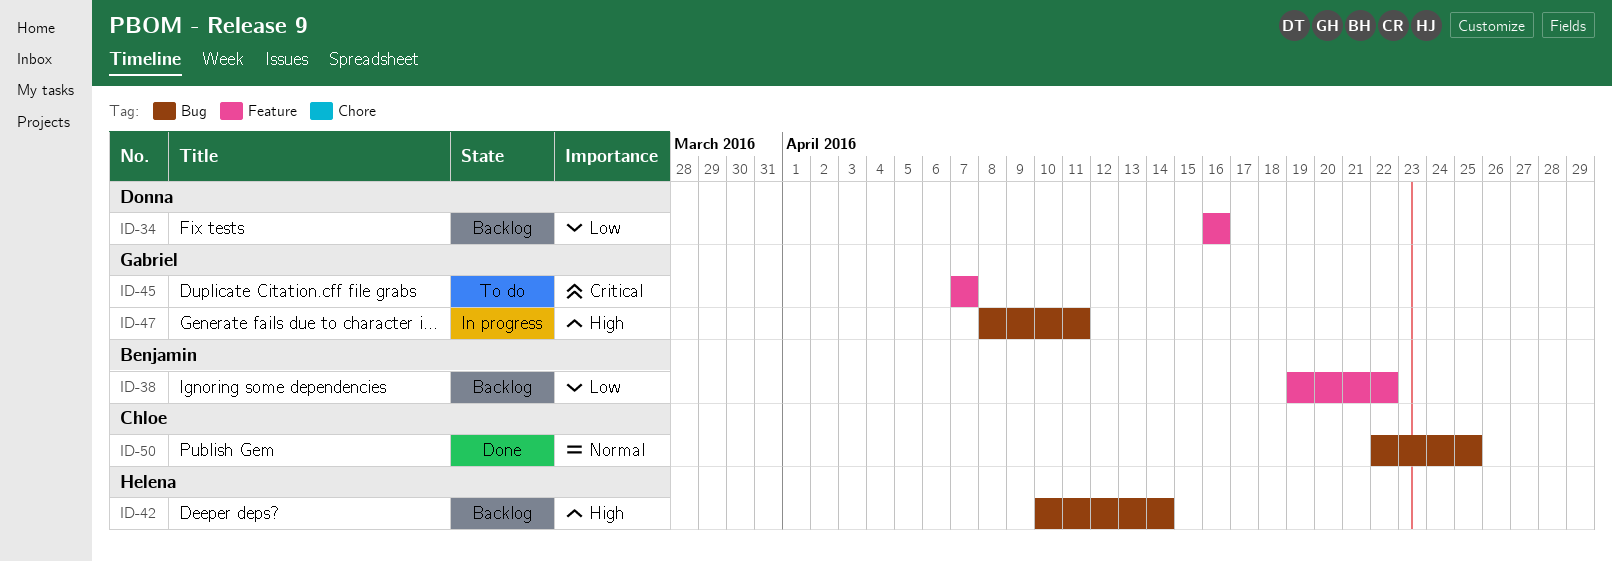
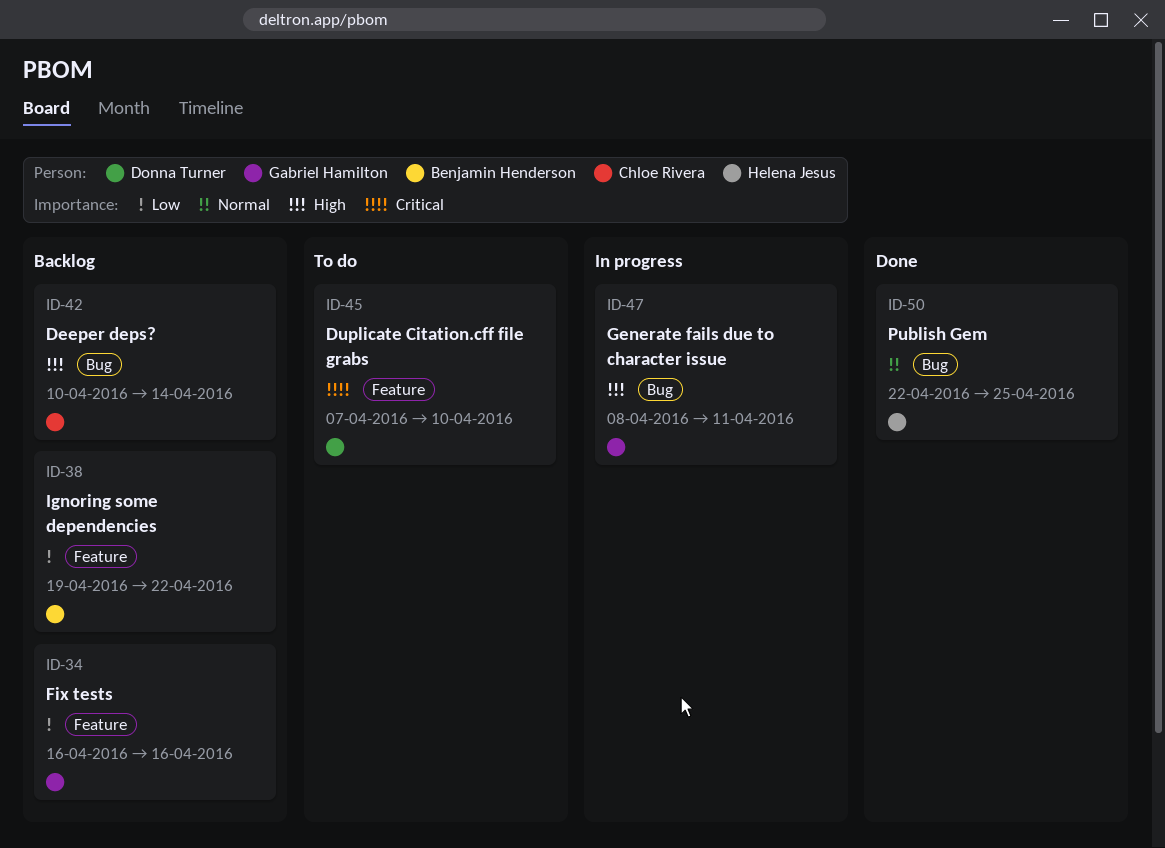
ID-34, owner: Donna Turner -> Gabriel Hamilton
ID-42, owner: Helena Jesus -> Chloe Rivera
ID-45, owner: Gabriel Hamilton -> Donna Turner
ID-45, due: Apr 7 -> Apr 10
ID-50, owner: Chloe Rivera -> Helena Jesus

